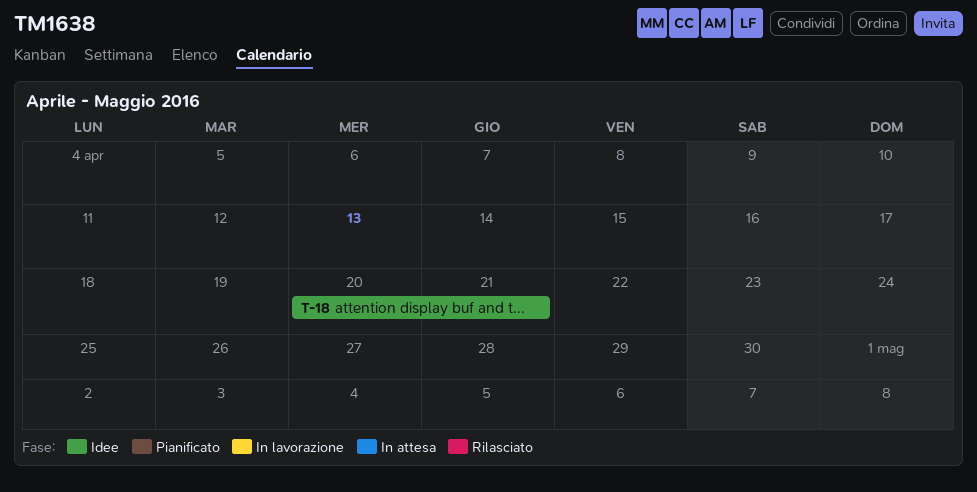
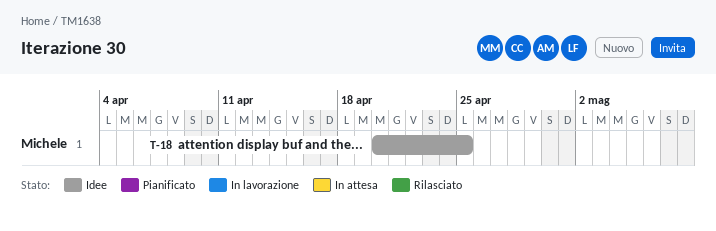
T-18, due: Apr 21 -> Apr 25

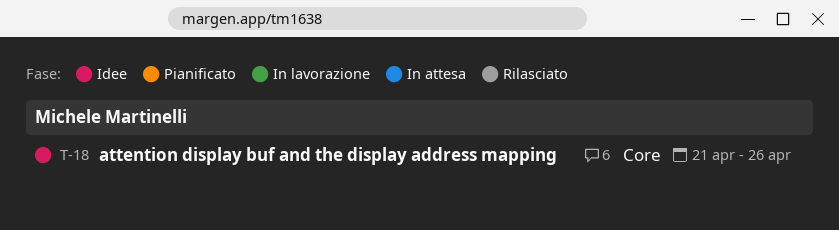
T-18, start: Apr 20 -> Apr 21
T-18, due: Apr 25 -> Apr 26

